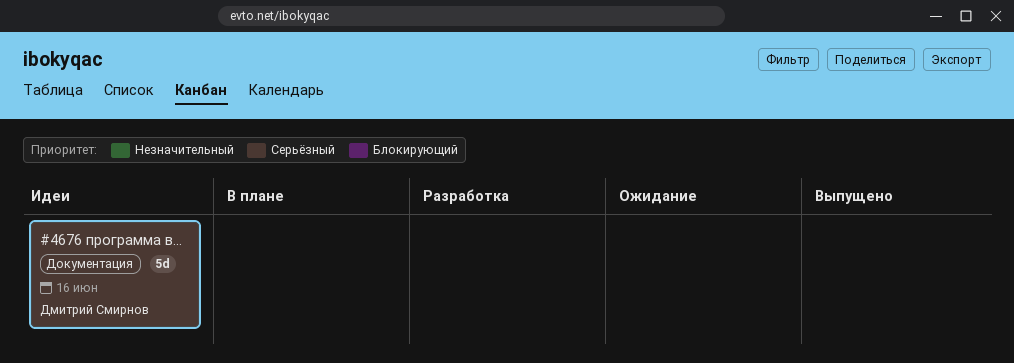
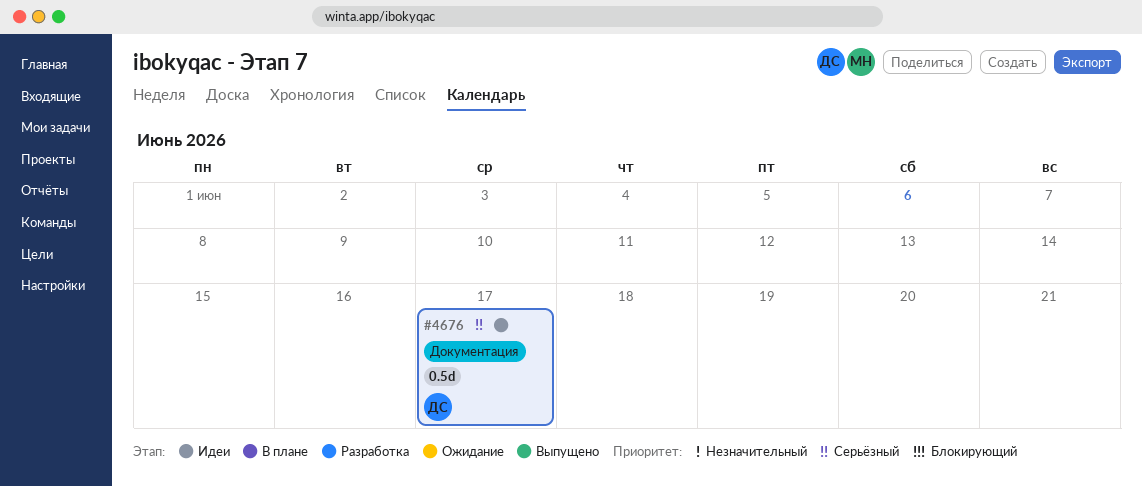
#4676, estimate: 5d -> 0.5d
#4676, due: Jun 16 -> Jun 17

